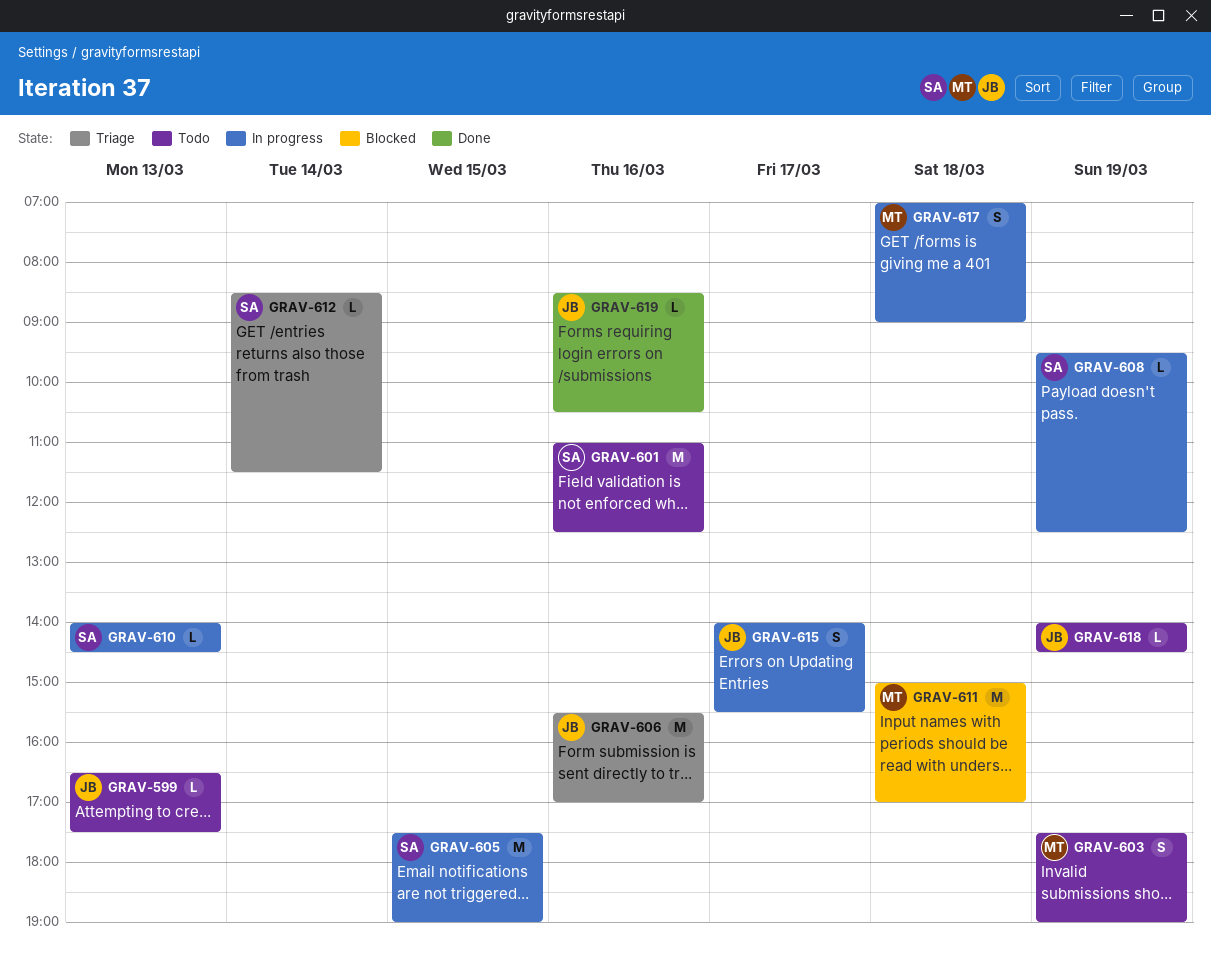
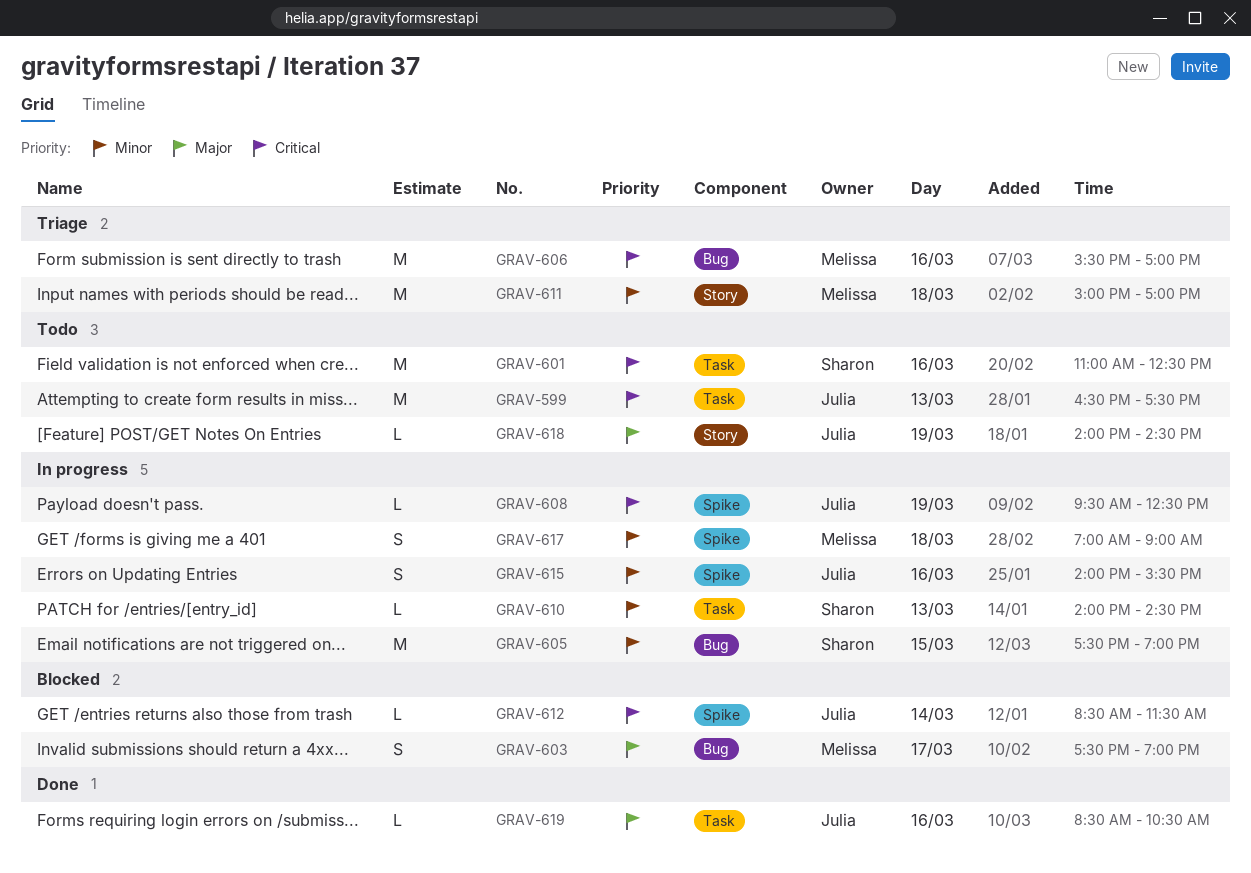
GRAV-599, estimate: L -> M
GRAV-603, status: Todo -> Blocked
GRAV-603, day: Mar 19 -> Mar 17
GRAV-606, owner: Julia -> Melissa
GRAV-608, owner: Sharon -> Julia
GRAV-611, status: Blocked -> Triage
GRAV-612, status: Triage -> Blocked
GRAV-612, owner: Sharon -> Julia
GRAV-615, day: Mar 17 -> Mar 16

